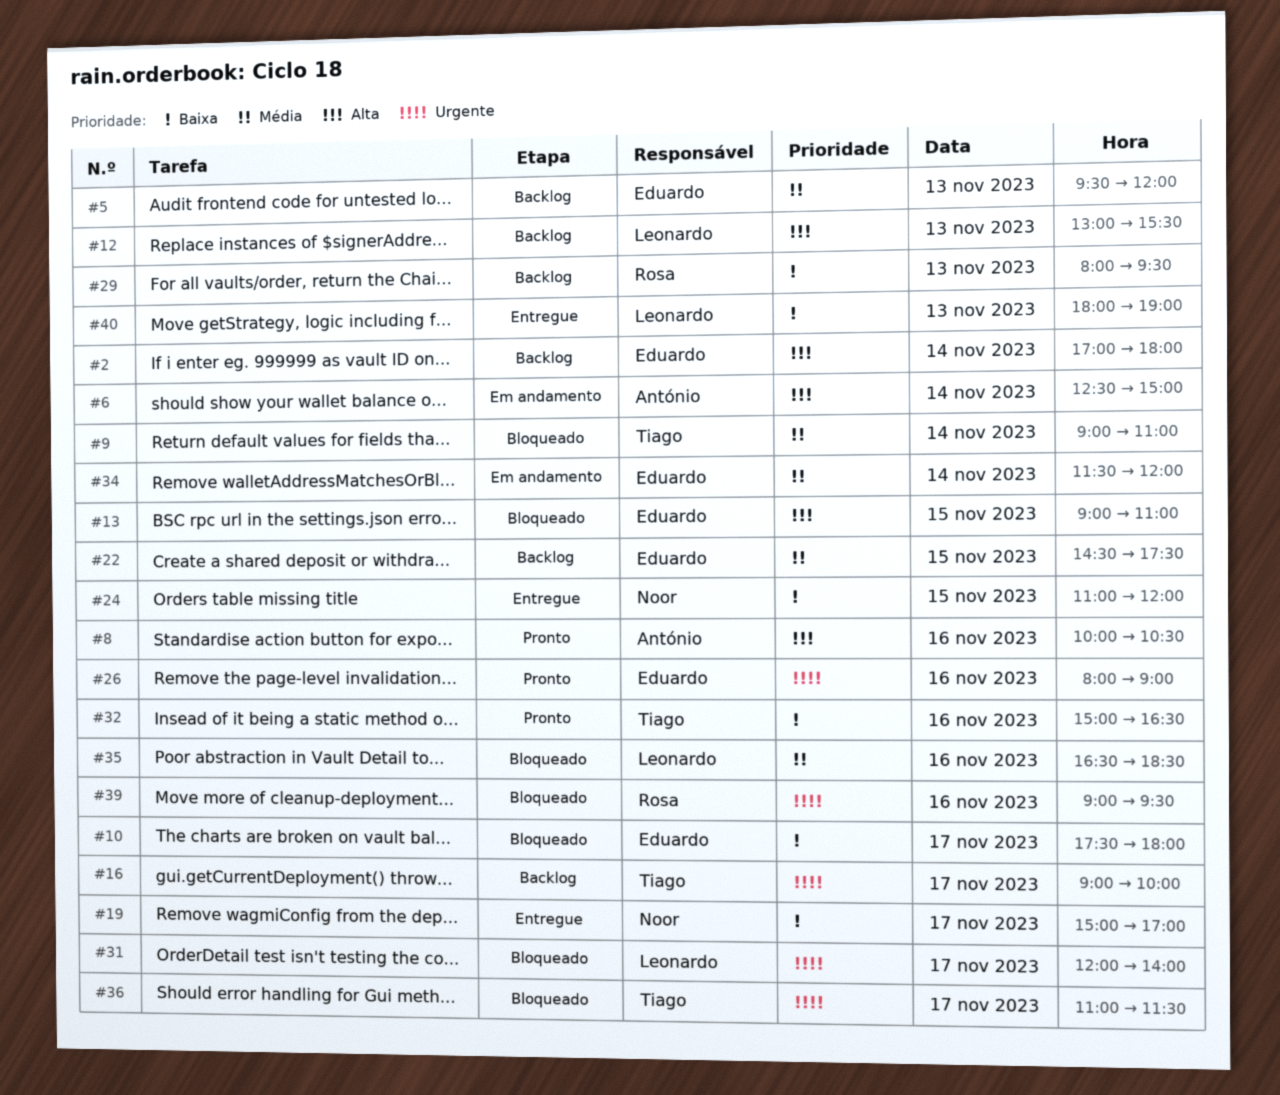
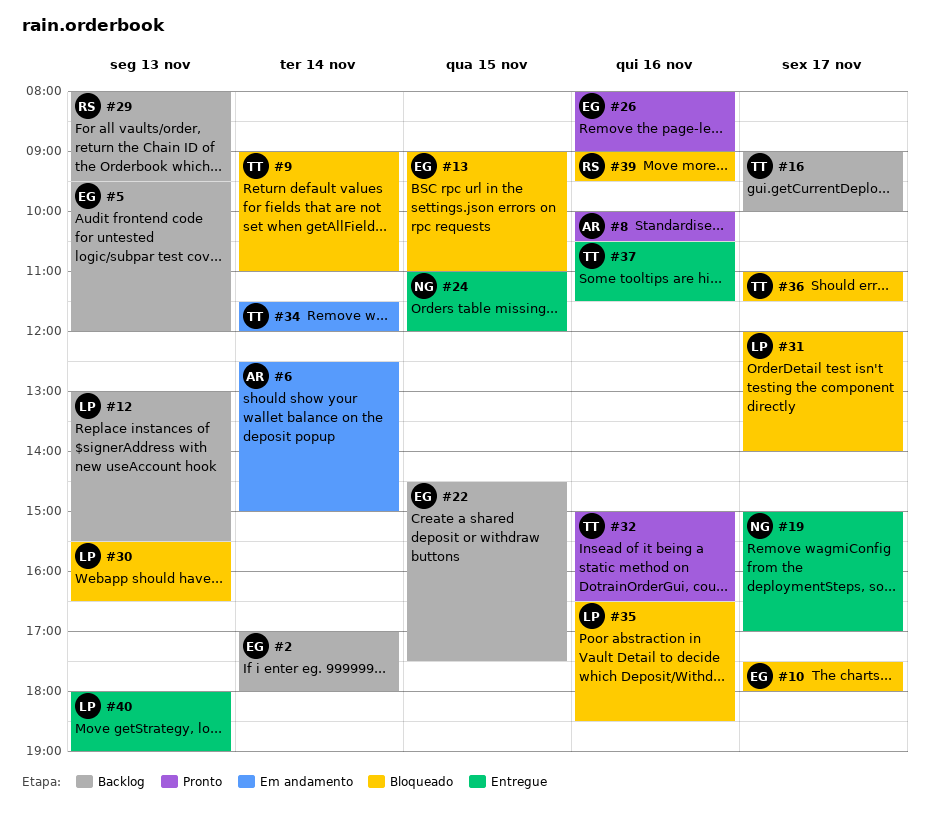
#30: none -> present
#34, owner: Eduardo -> Tiago
#37: none -> present

